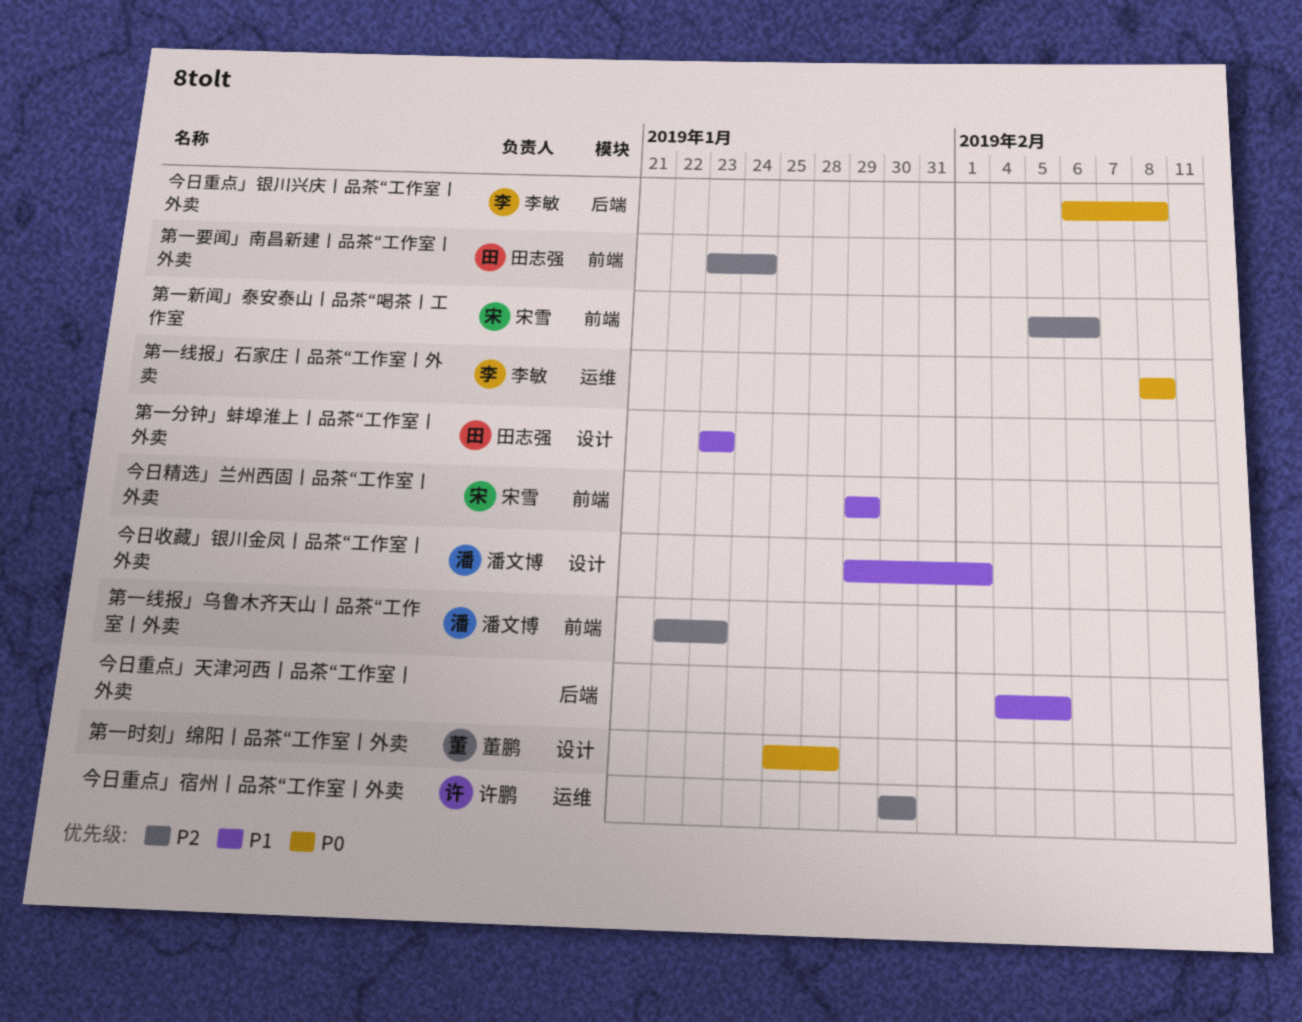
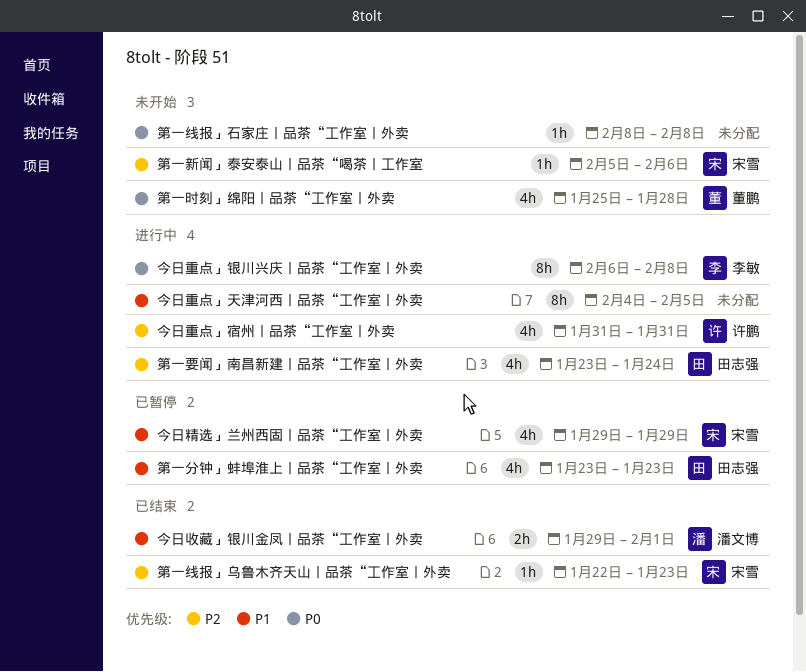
今日重点」宿州丨品茶“工作室丨外卖, start: Jan 30 -> Jan 31
今日重点」宿州丨品茶“工作室丨外卖, due: Jan 30 -> Jan 31
第一线报」乌鲁木齐天山丨品茶“工作室丨外卖, owner: 潘文博 -> 宋雪
第一线报」石家庄丨品茶“工作室丨外卖, owner: 李敏 -> none

